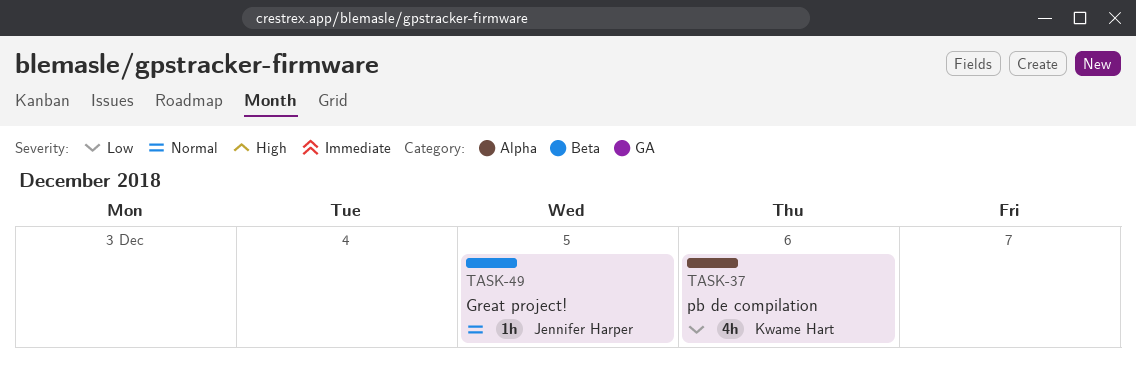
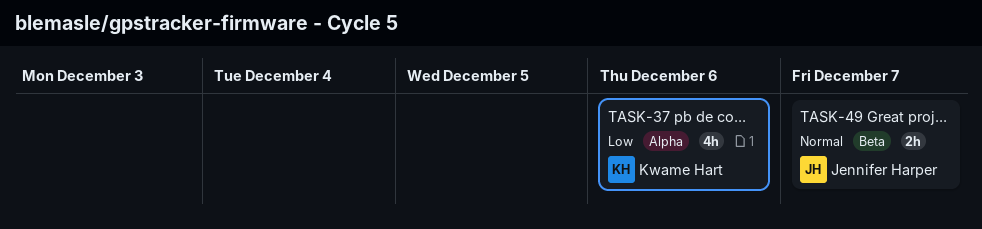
TASK-49, estimate: 1h -> 2h
TASK-49, due: Dec 5 -> Dec 7

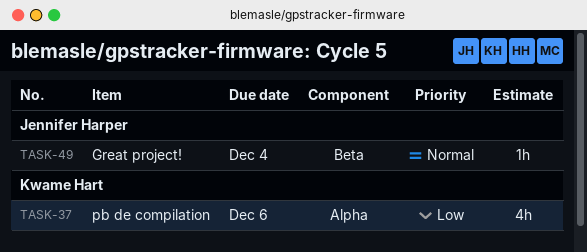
TASK-49, estimate: 2h -> 1h
TASK-49, due: Dec 7 -> Dec 4

